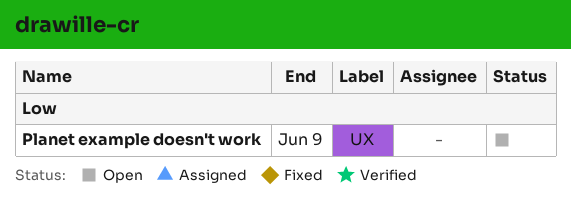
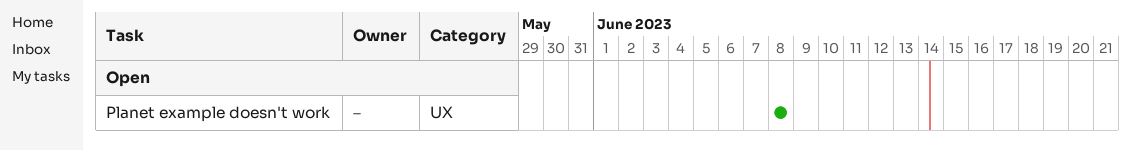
Planet example doesn't work, due: Jun 9 -> Jun 8

